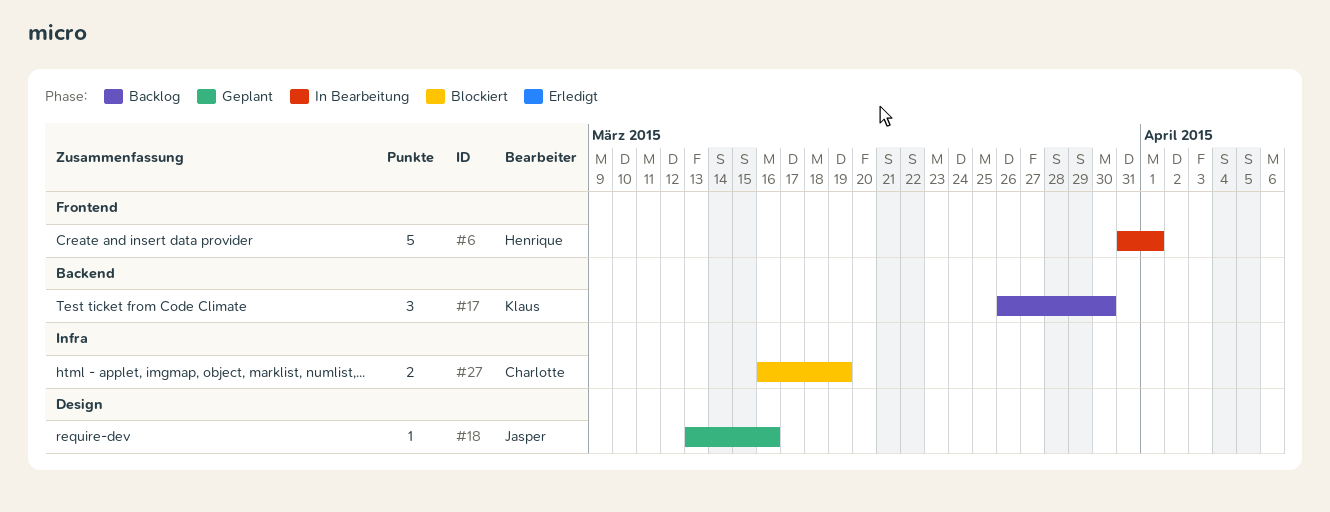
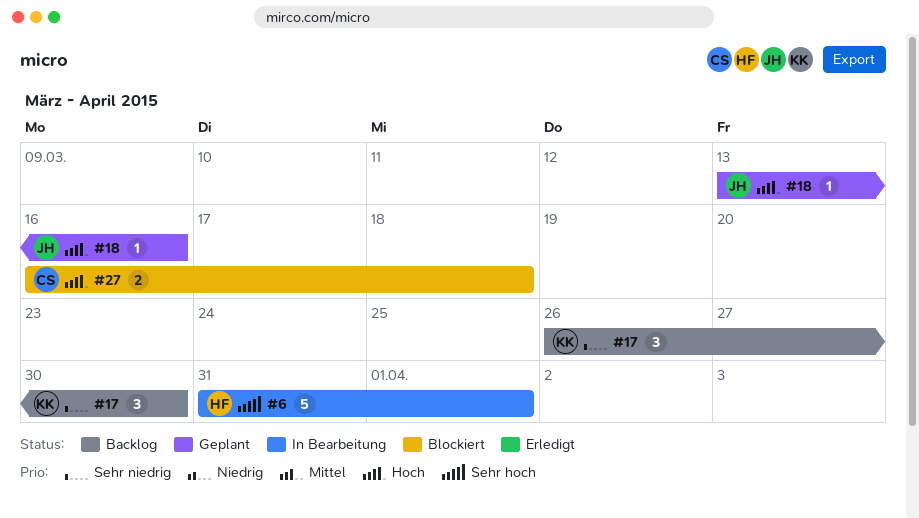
#27, due: Mar 19 -> Mar 18

